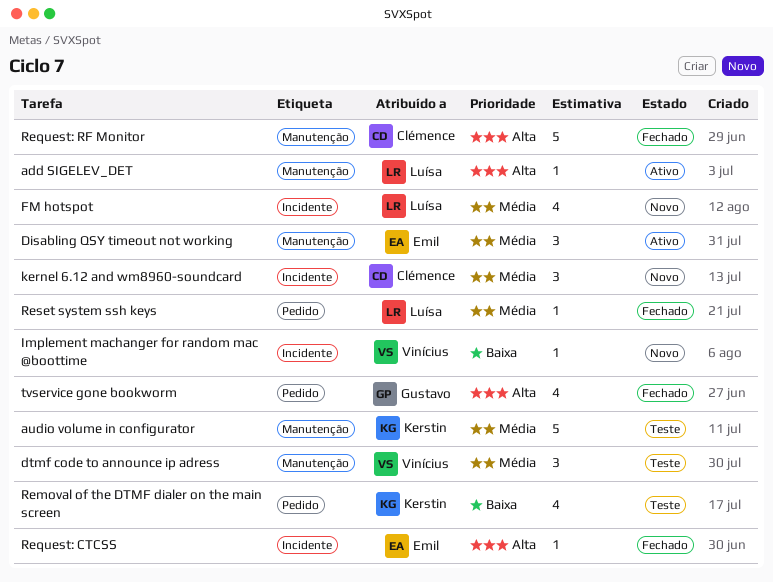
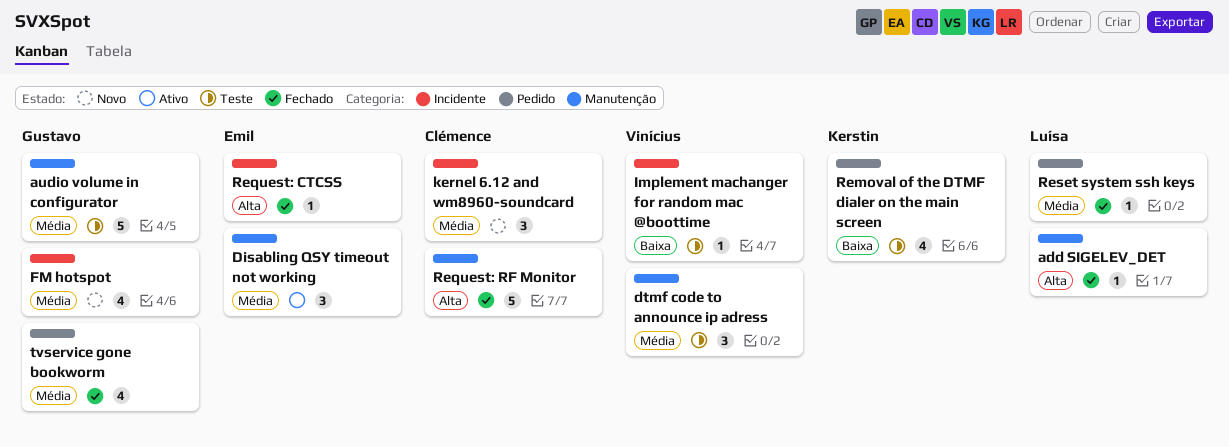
add SIGELEV_DET, status: Ativo -> Fechado
audio volume in configurator, owner: Kerstin -> Gustavo
FM hotspot, owner: Luísa -> Gustavo
Implement machanger for random mac @boottime, status: Novo -> Teste
tvservice gone bookworm, priority: Alta -> Média

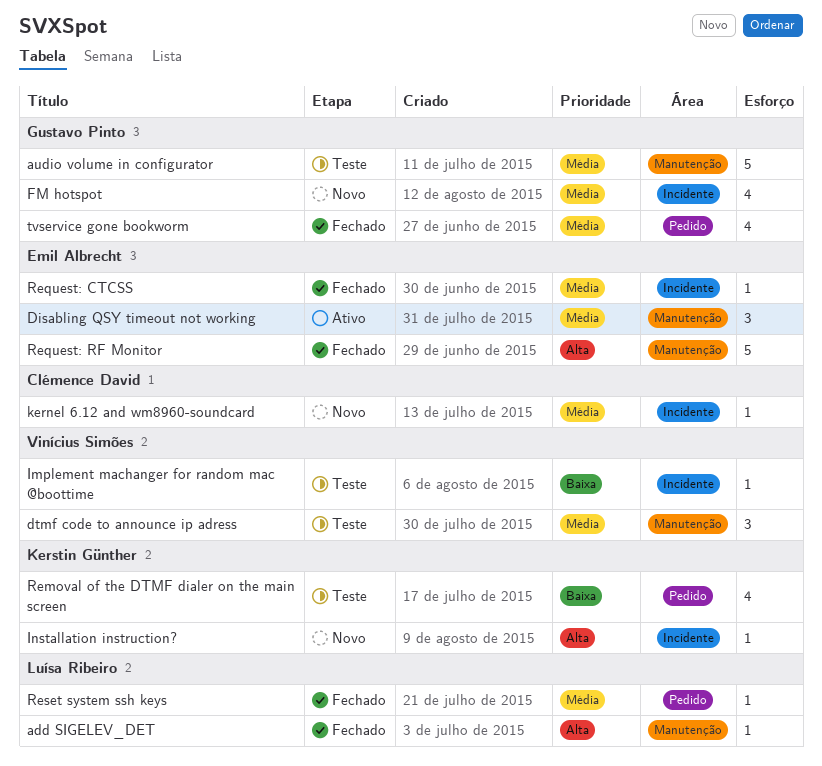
Installation instruction?: none -> present
kernel 6.12 and wm8960-soundcard, estimate: 3 -> 1
Request: CTCSS, priority: Alta -> Média
Request: RF Monitor, owner: Clémence David -> Emil Albrecht

